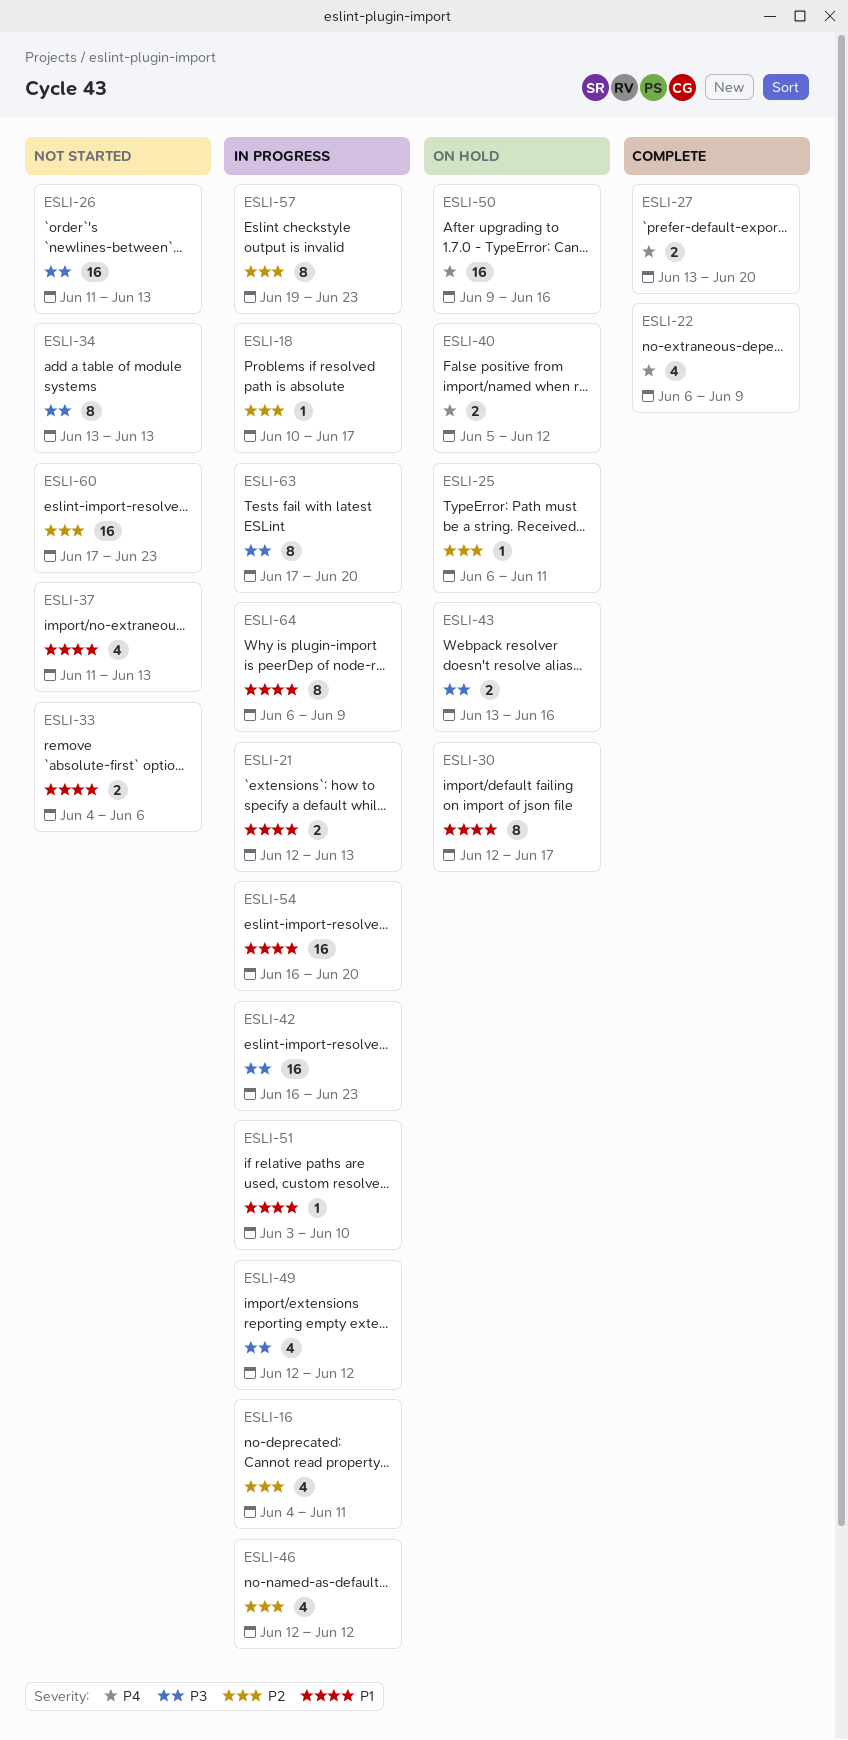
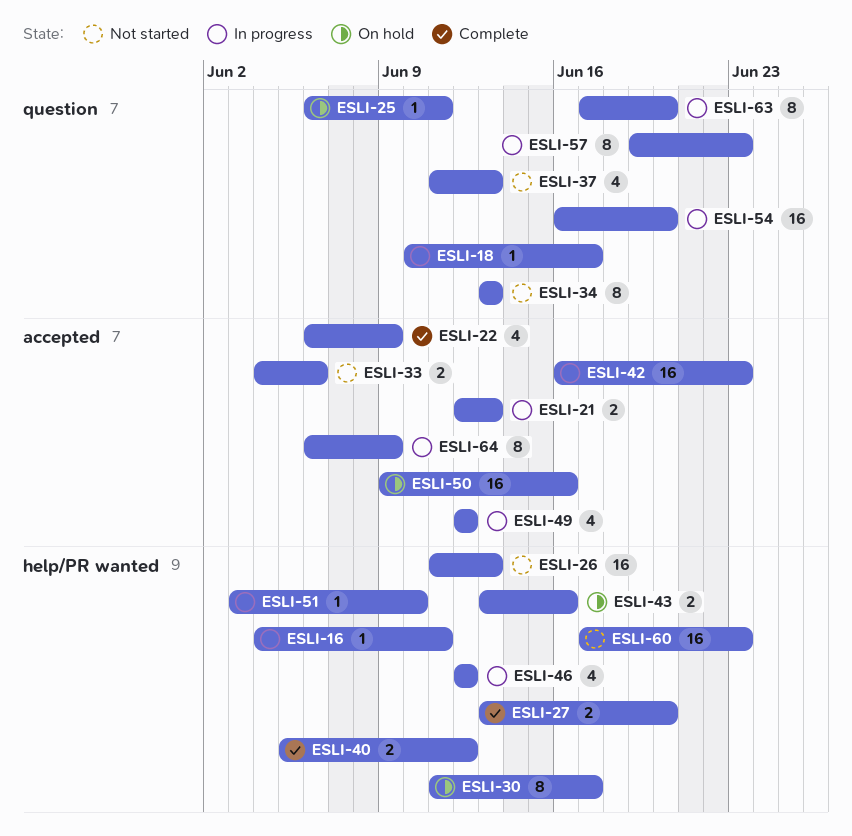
ESLI-16, estimate: 4 -> 1
ESLI-30, start: Jun 12 -> Jun 11
ESLI-40, status: On hold -> Complete

